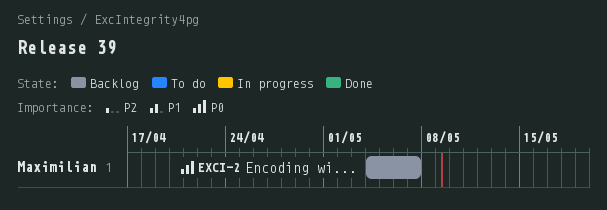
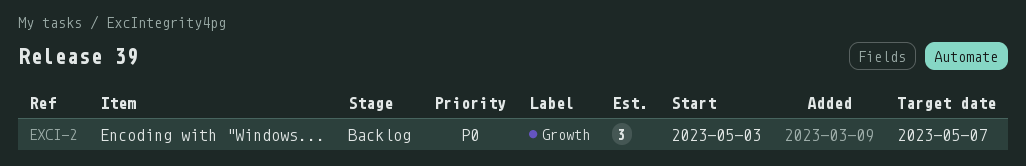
EXCI-2, start: May 4 -> May 3

